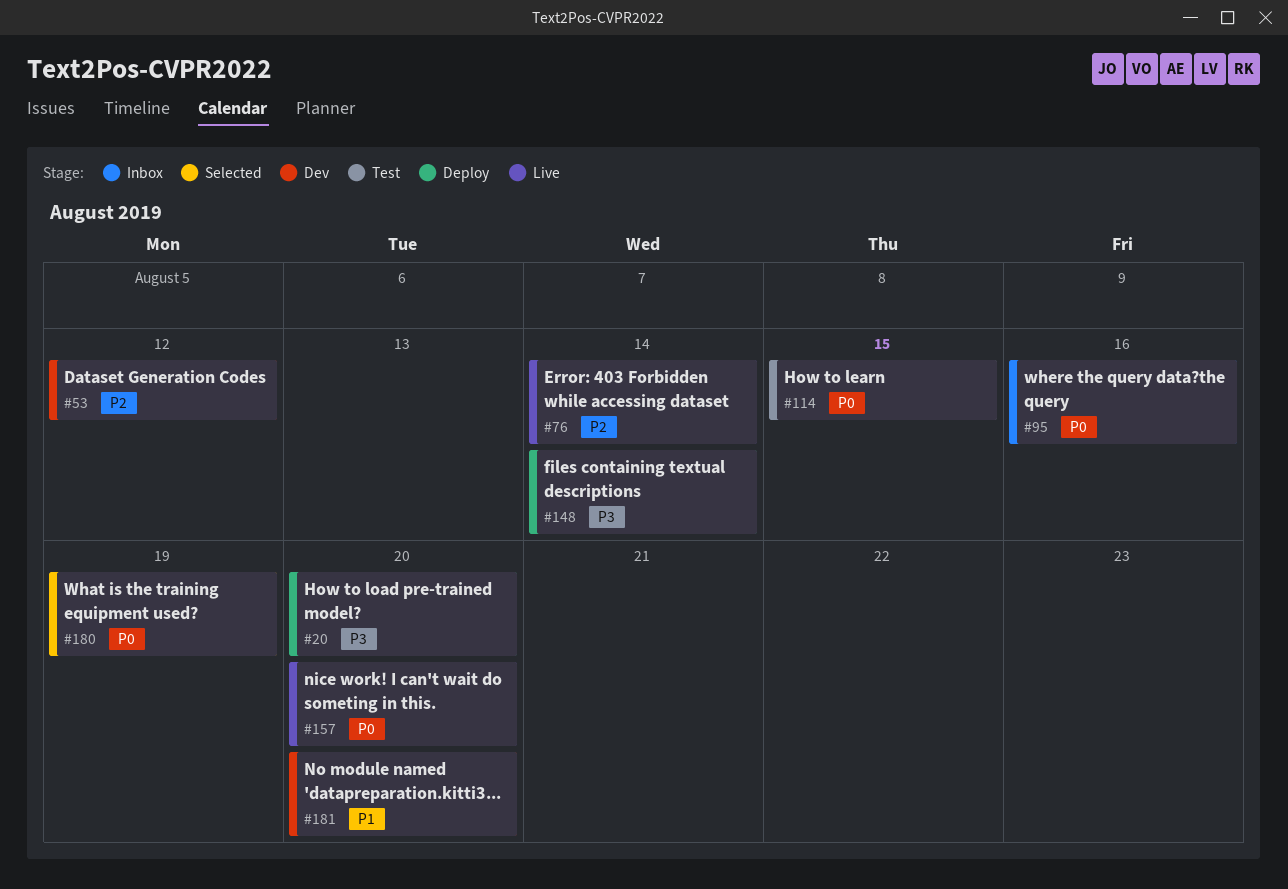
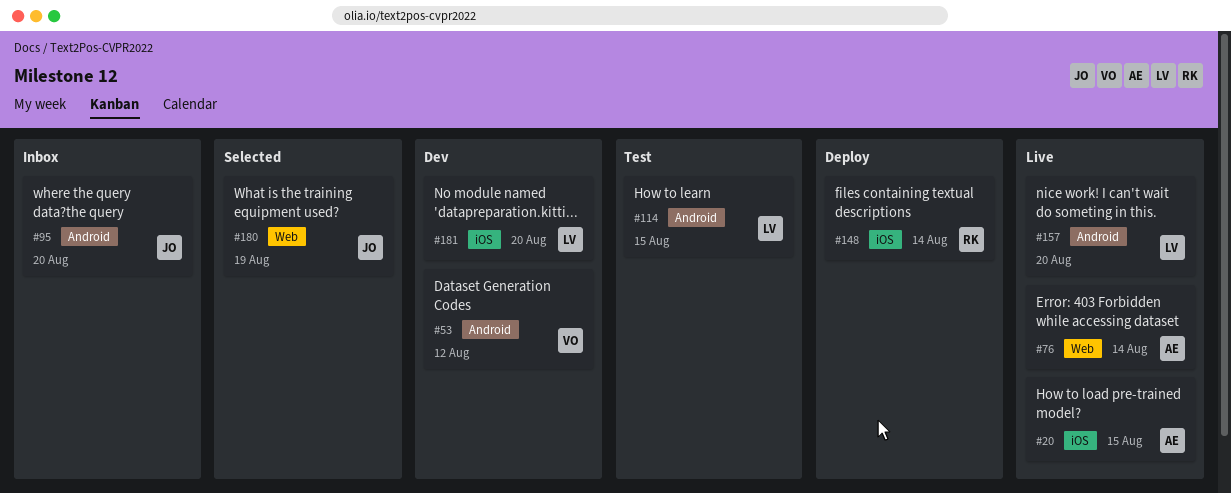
#20, status: Deploy -> Live
#20, due: Aug 20 -> Aug 15
#95, due: Aug 16 -> Aug 20

